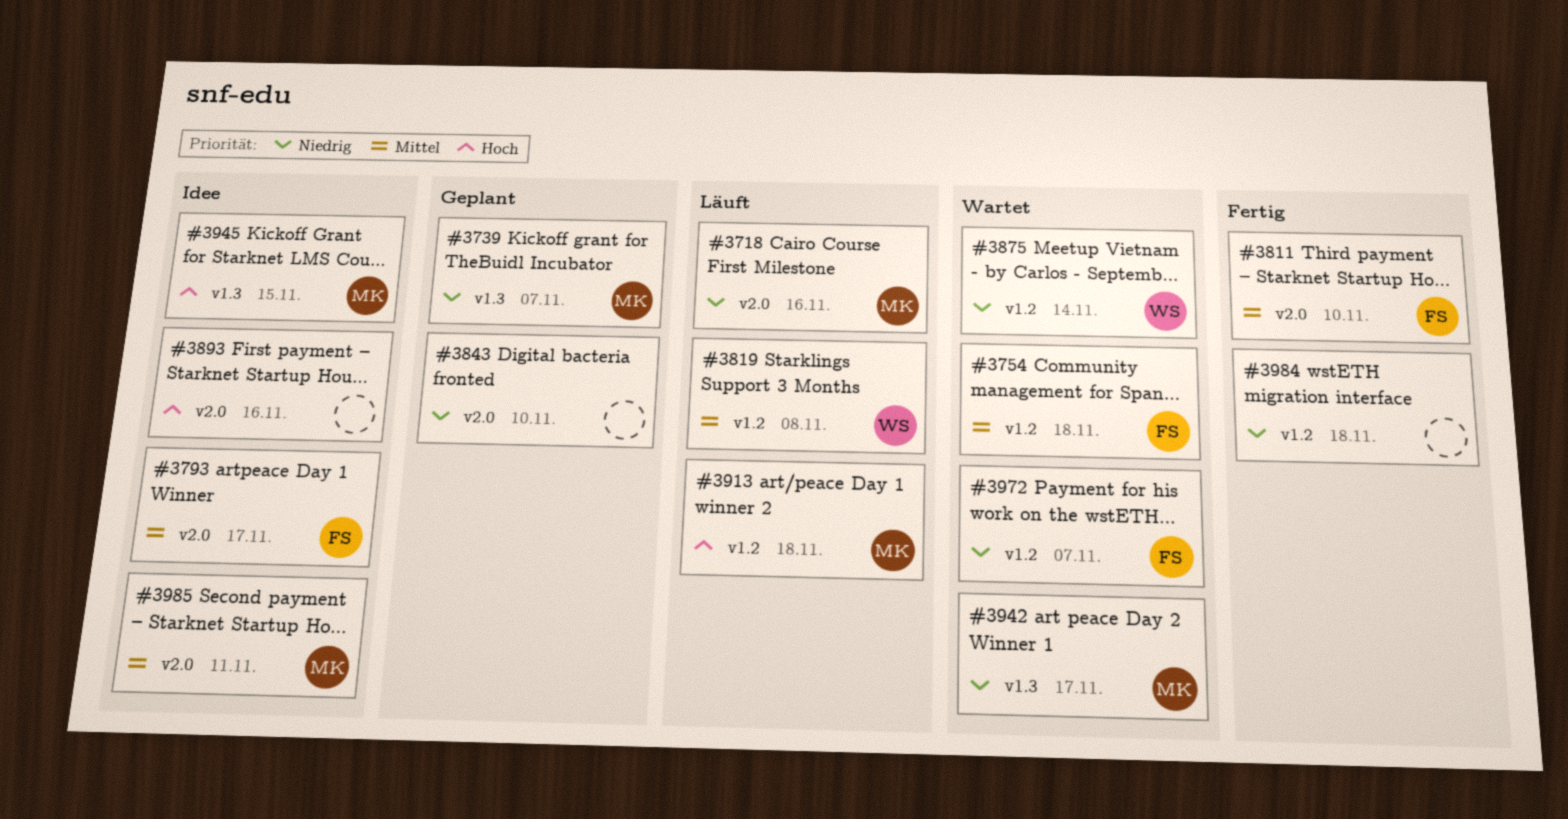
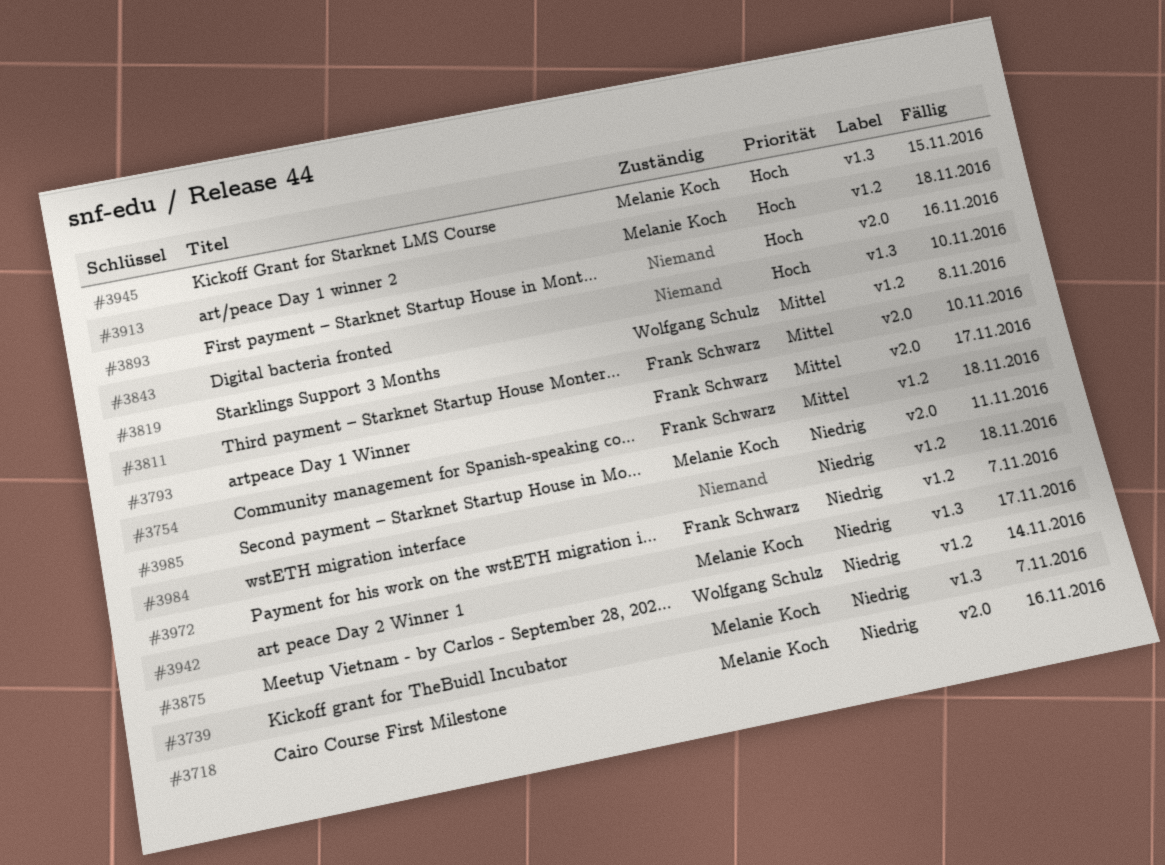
#3843, priority: Niedrig -> Hoch
#3843, label: v2.0 -> v1.3
#3985, priority: Mittel -> Niedrig

